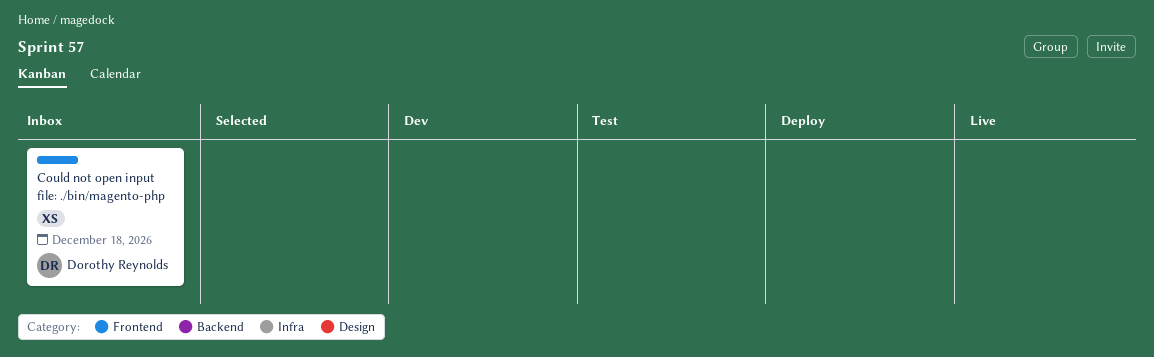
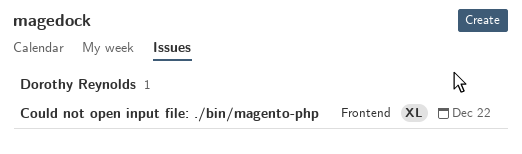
Could not open input file: ./bin/magento-php, estimate: XS -> XL
Could not open input file: ./bin/magento-php, due: Dec 18 -> Dec 22

